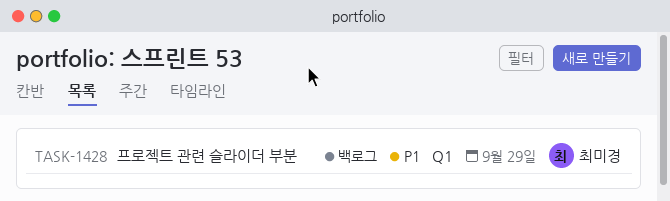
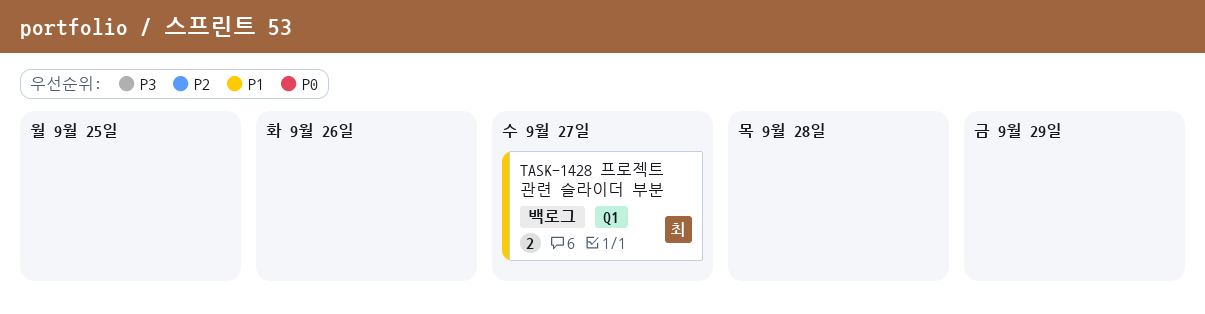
TASK-1428, due: Sep 29 -> Sep 27

